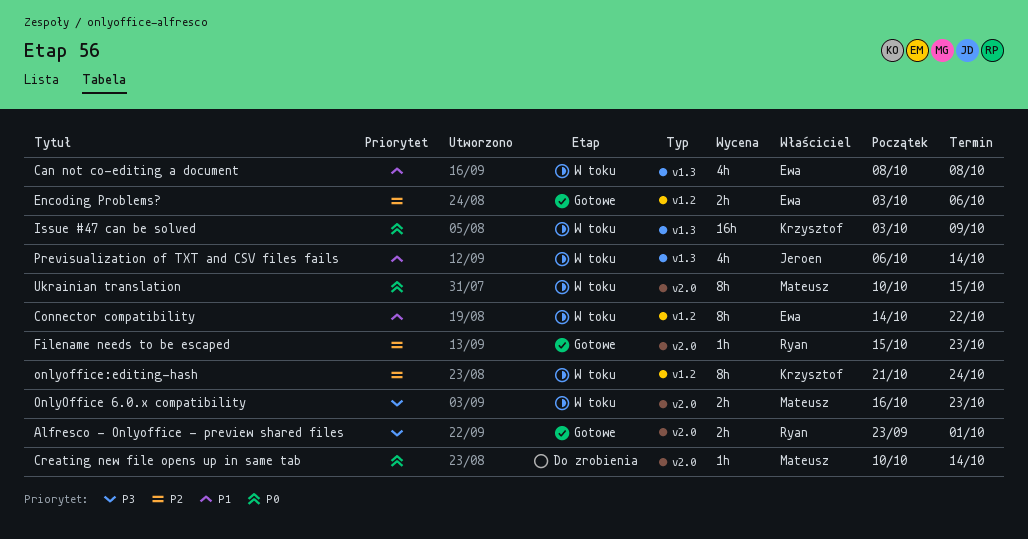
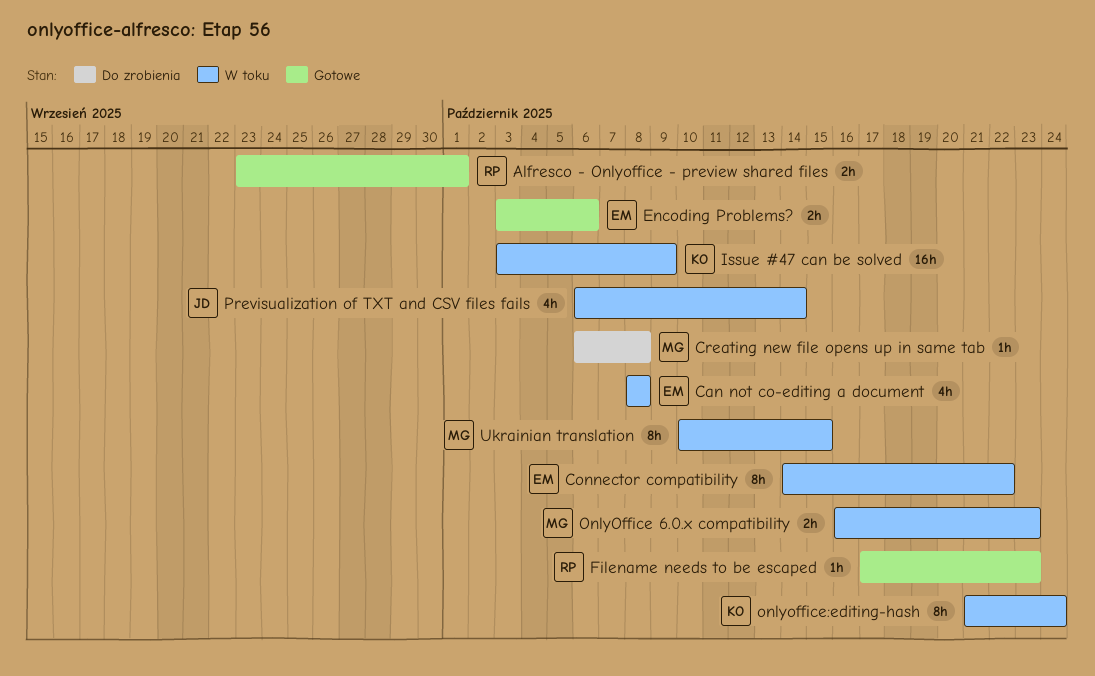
Creating new file opens up in same tab, start: Oct 10 -> Oct 6
Creating new file opens up in same tab, due: Oct 14 -> Oct 8
Filename needs to be escaped, start: Oct 15 -> Oct 17

